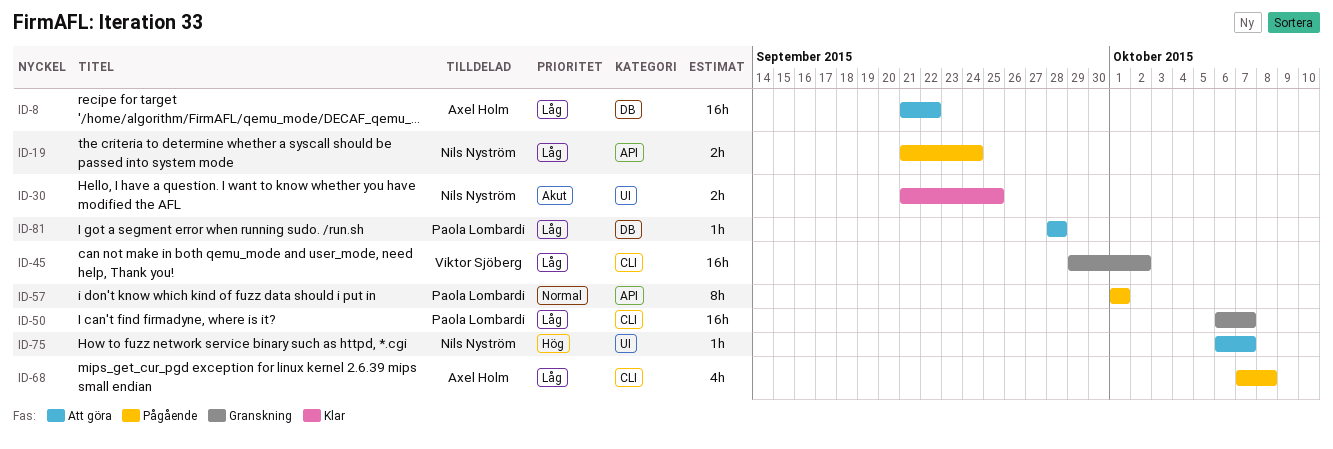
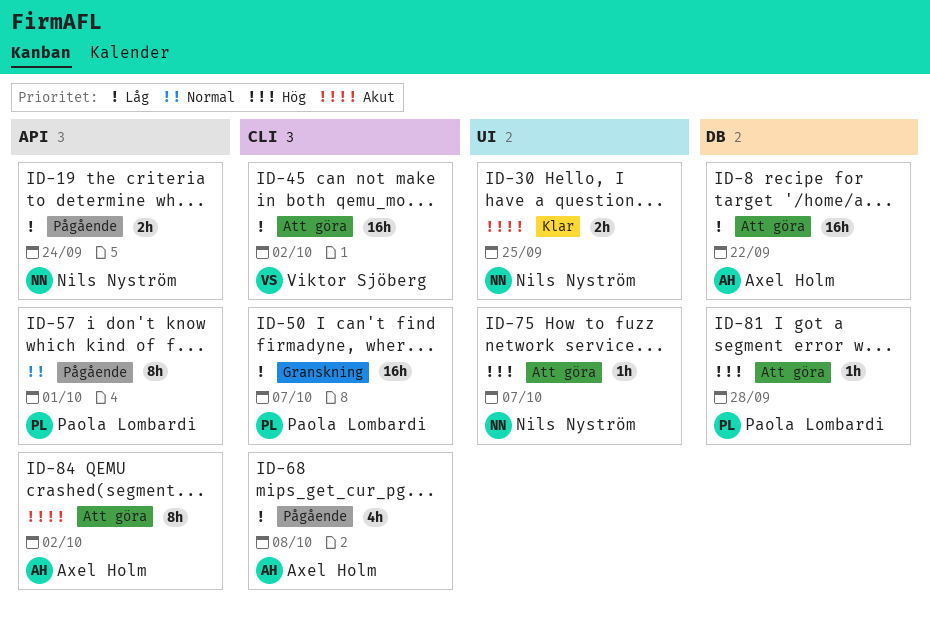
ID-45, status: Granskning -> Att göra
ID-81, priority: Låg -> Hög
ID-84: none -> present

